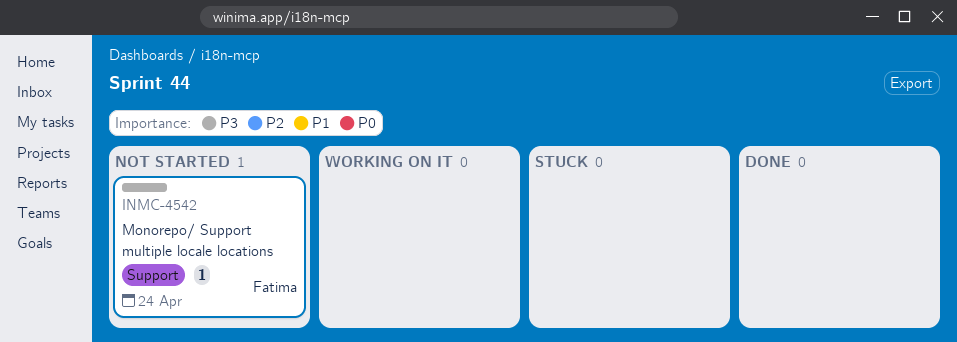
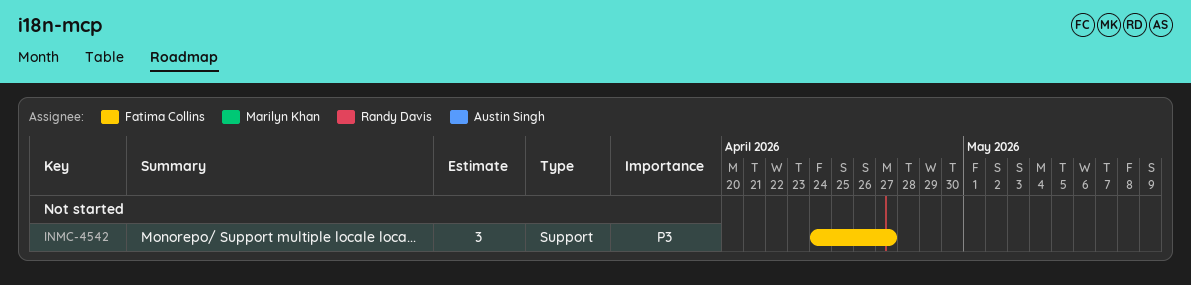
INMC-4542, estimate: 1 -> 3
INMC-4542, due: Apr 24 -> Apr 27

